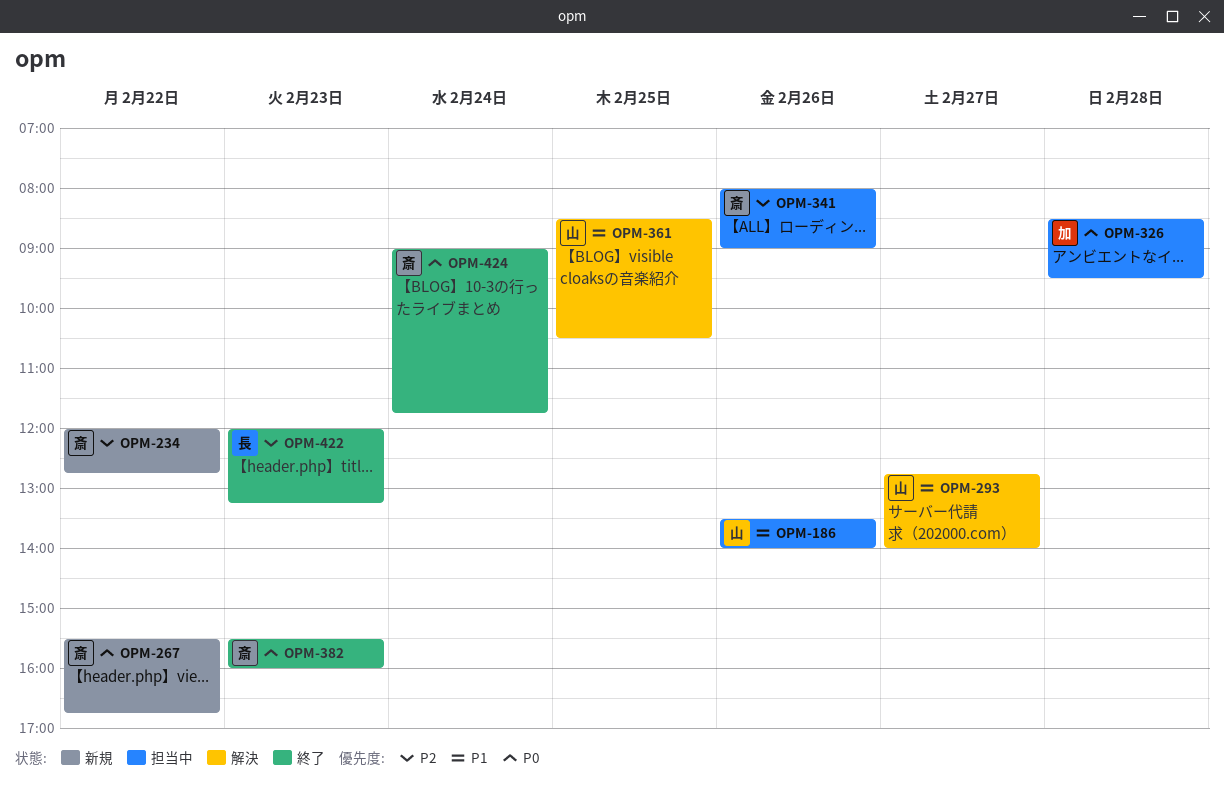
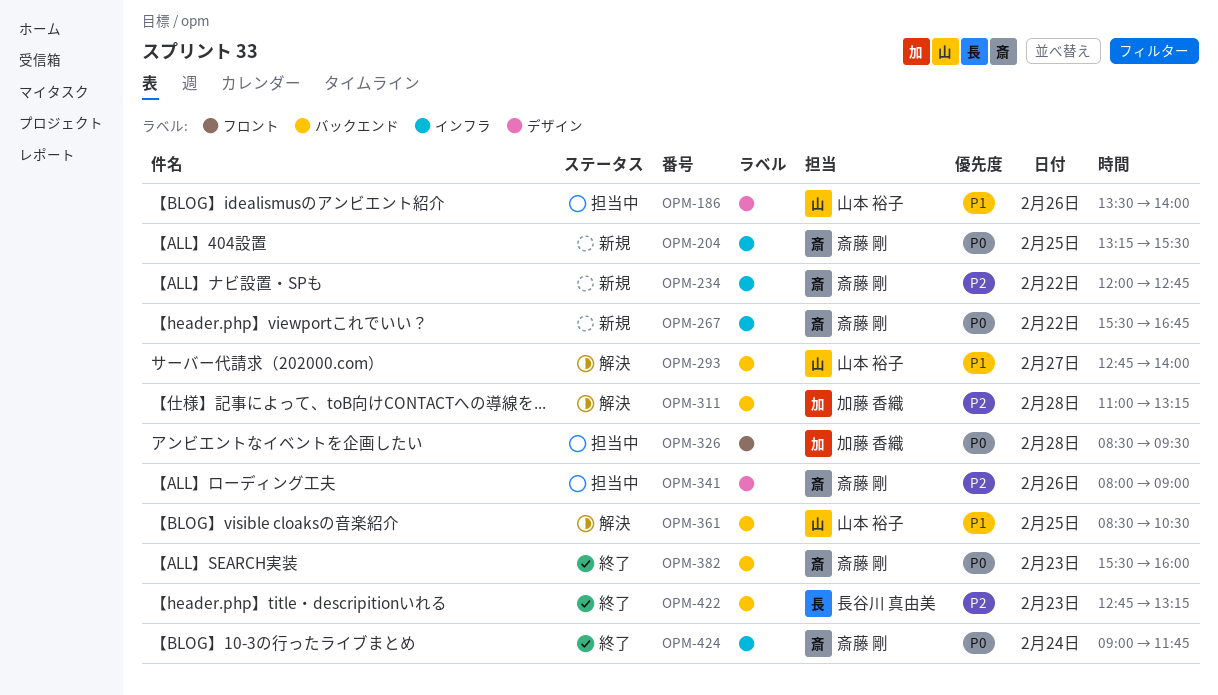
OPM-204: none -> present
OPM-311: none -> present
OPM-422, begins: 12:00 -> 12:45

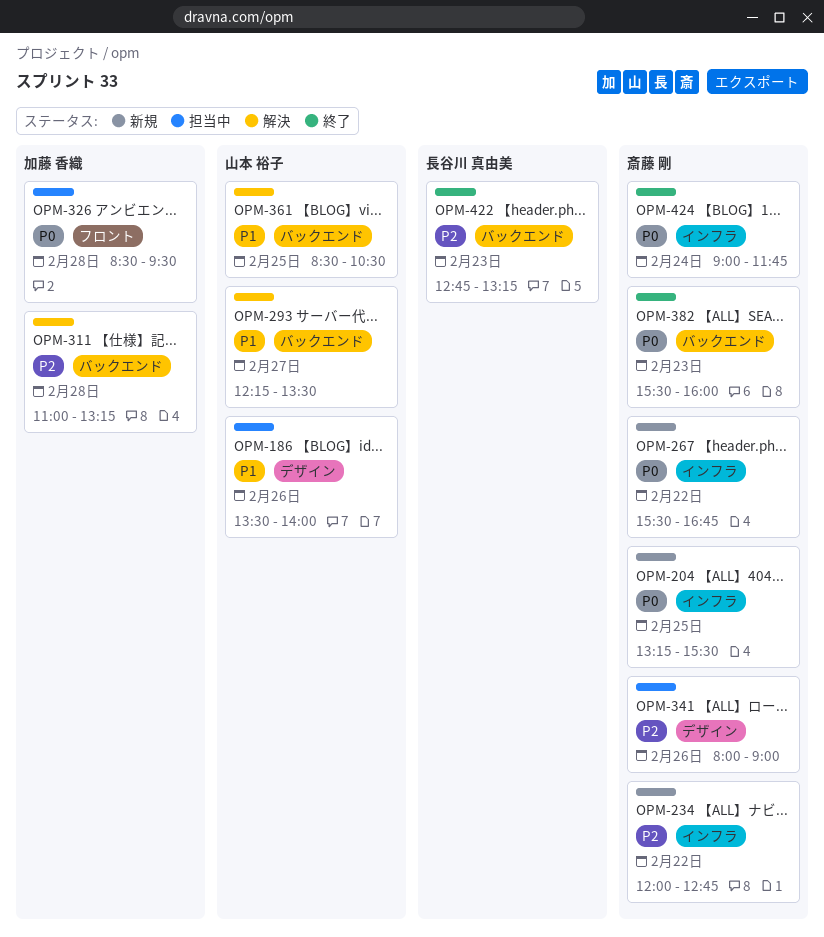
OPM-293, begins: 12:45 -> 12:15
OPM-293, ends: 14:00 -> 13:30

